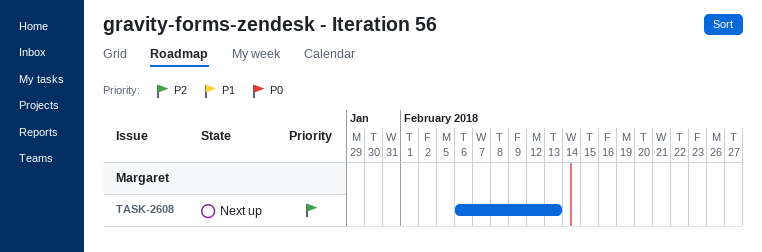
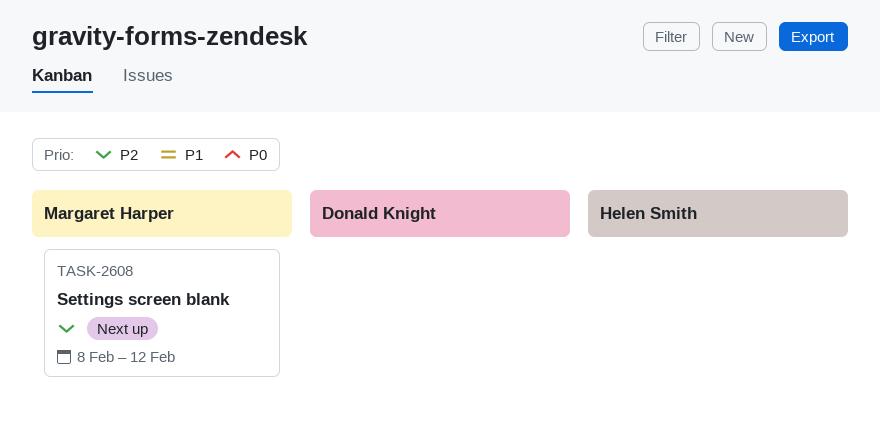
TASK-2608, start: Feb 6 -> Feb 8
TASK-2608, due: Feb 13 -> Feb 12

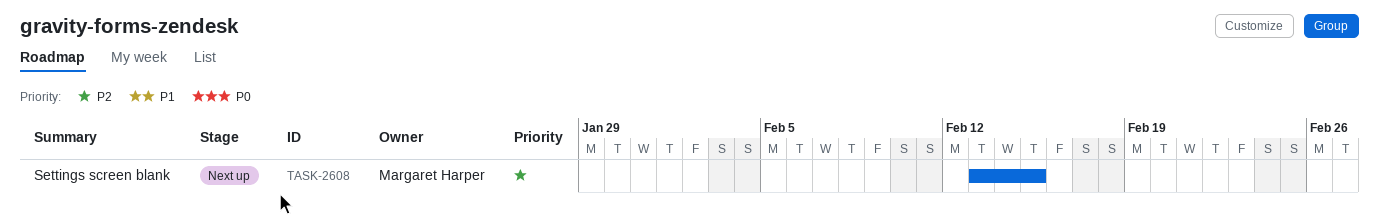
TASK-2608, start: Feb 8 -> Feb 13
TASK-2608, due: Feb 12 -> Feb 15

